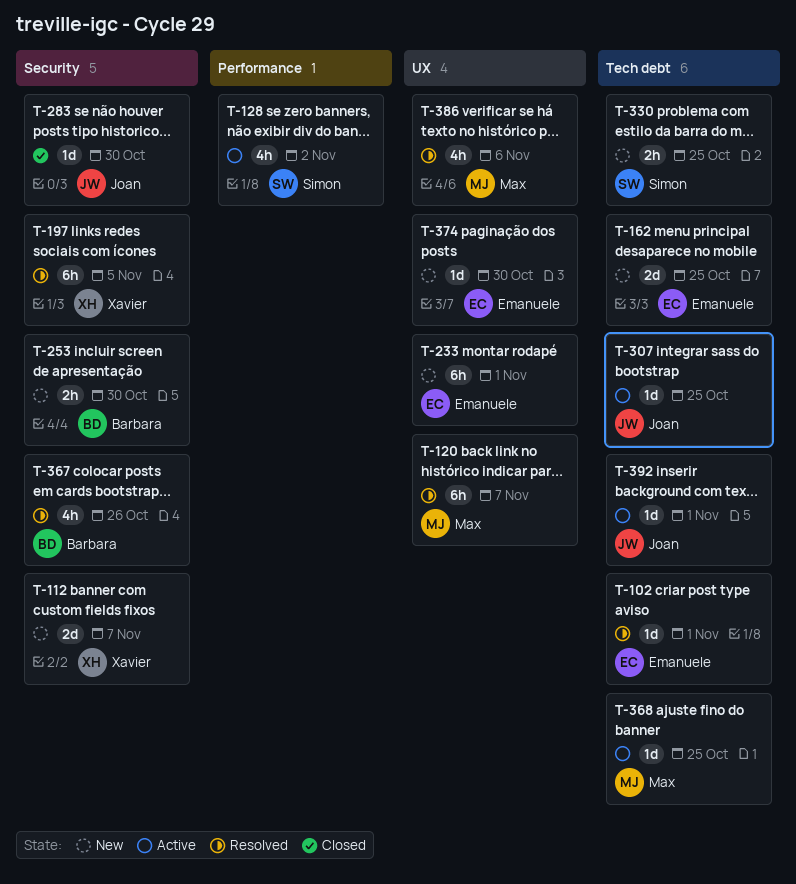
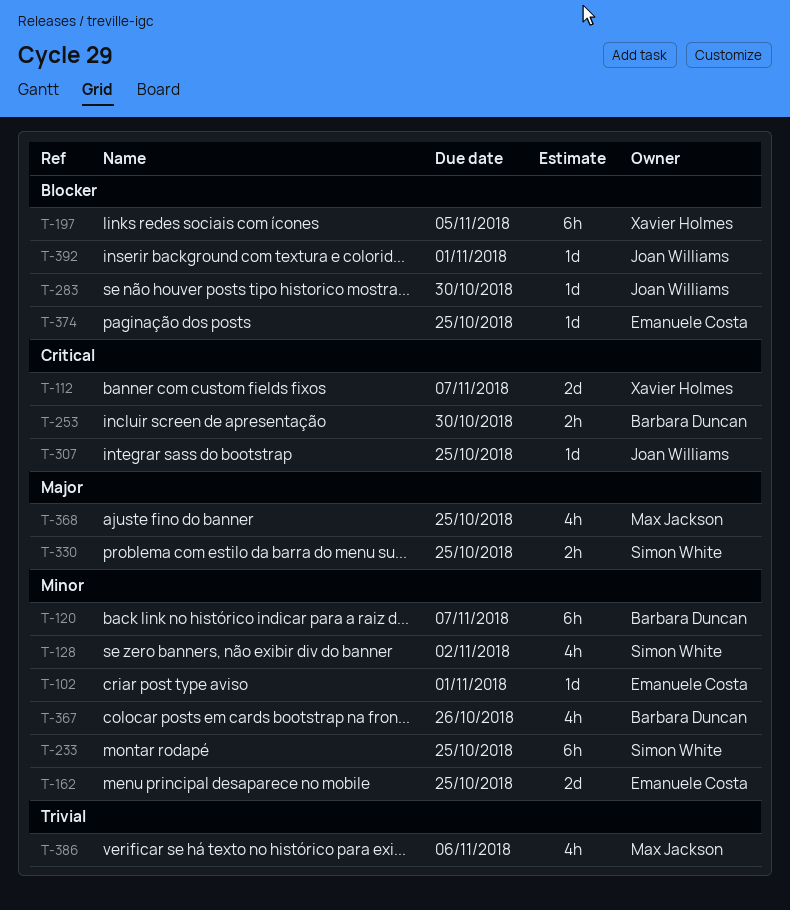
T-120, owner: Max Jackson -> Barbara Duncan
T-233, owner: Emanuele Costa -> Simon White
T-233, due: Nov 1 -> Oct 25
T-368, estimate: 1d -> 4h
T-374, due: Oct 30 -> Oct 25

